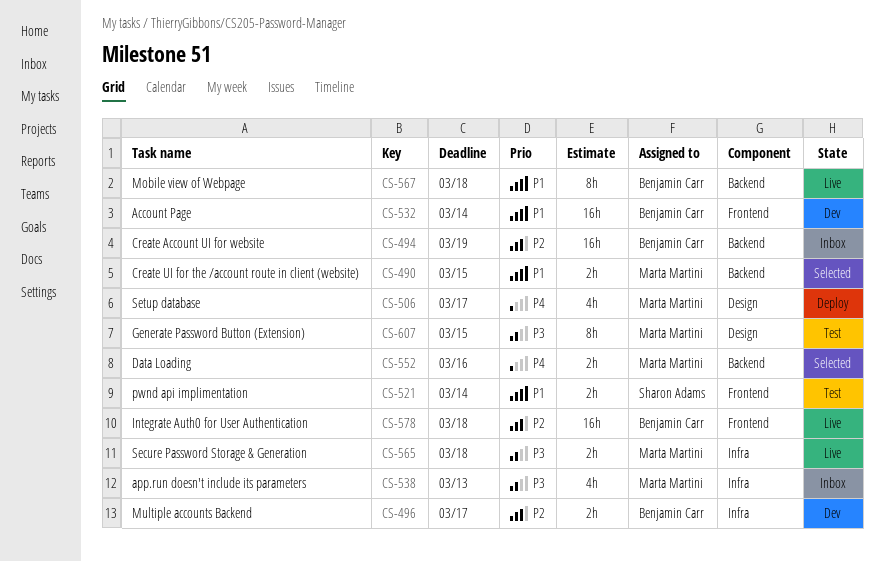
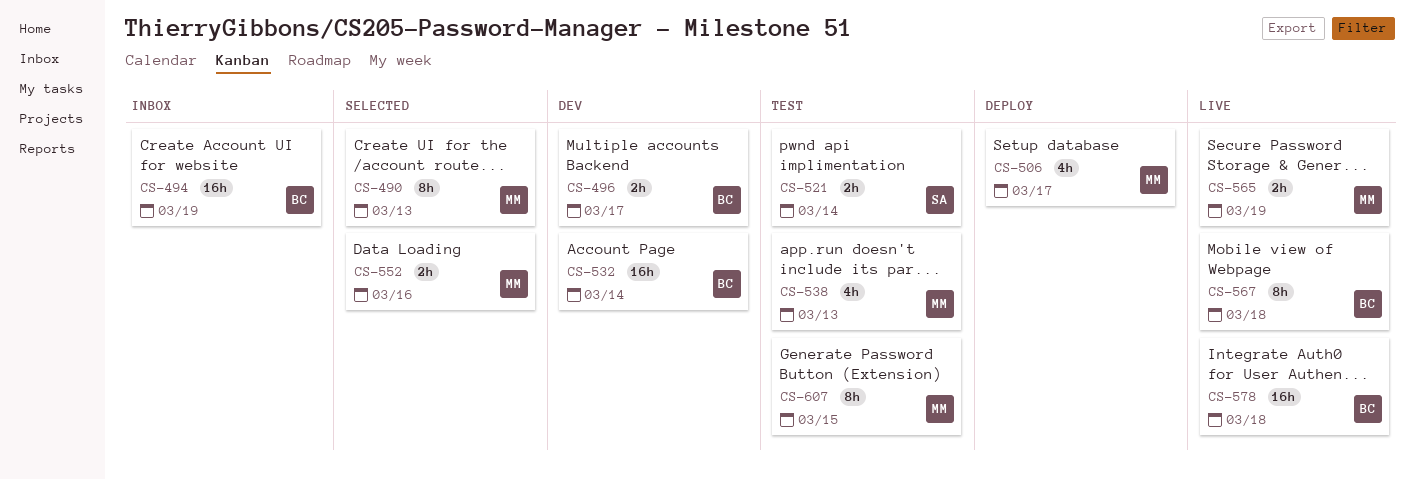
CS-490, estimate: 2h -> 8h
CS-490, due: Mar 15 -> Mar 13
CS-538, status: Inbox -> Test
CS-565, due: Mar 18 -> Mar 19

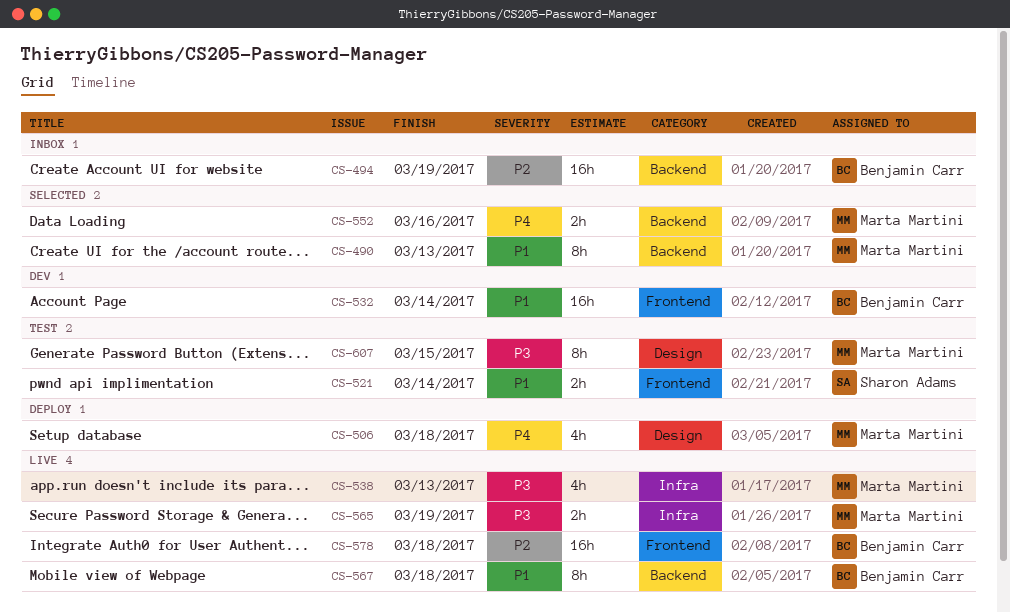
CS-496: present -> none
CS-506, due: Mar 17 -> Mar 18
CS-538, status: Test -> Live

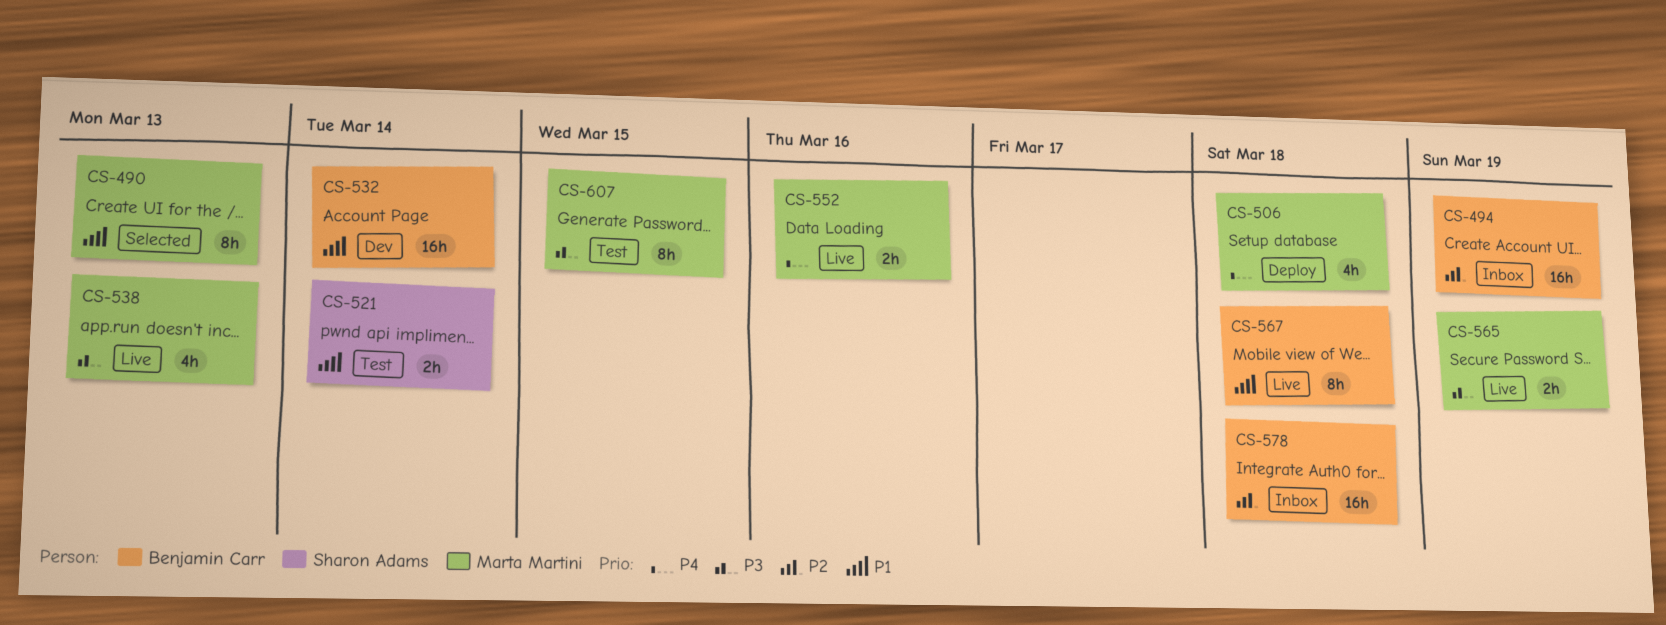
CS-552, status: Selected -> Live
CS-578, status: Live -> Inbox

